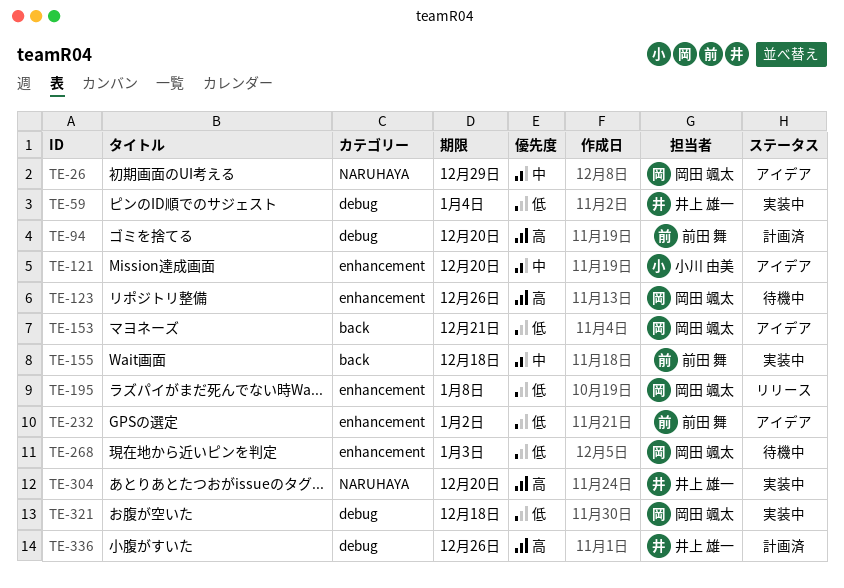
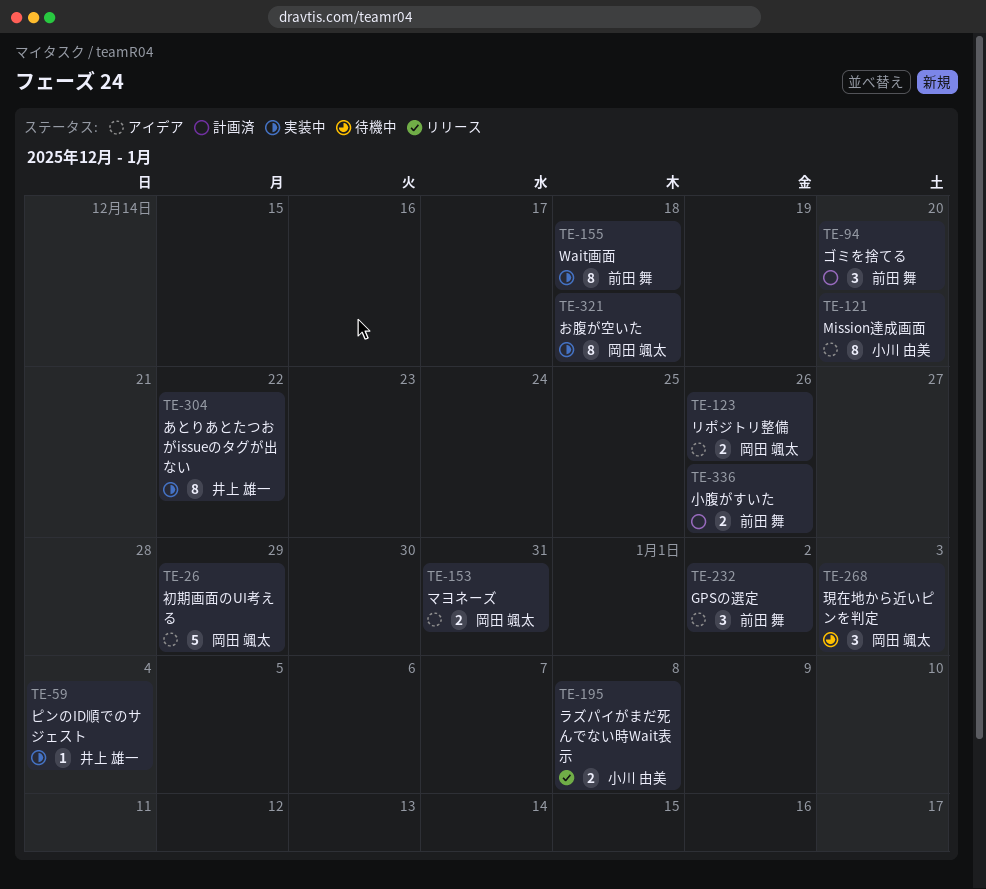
TE-123, status: 待機中 -> アイデア
TE-153, due: Dec 21 -> Dec 31
TE-195, owner: 岡田 颯太 -> 小川 由美
TE-304, due: Dec 20 -> Dec 22
TE-336, owner: 井上 雄一 -> 前田 舞

